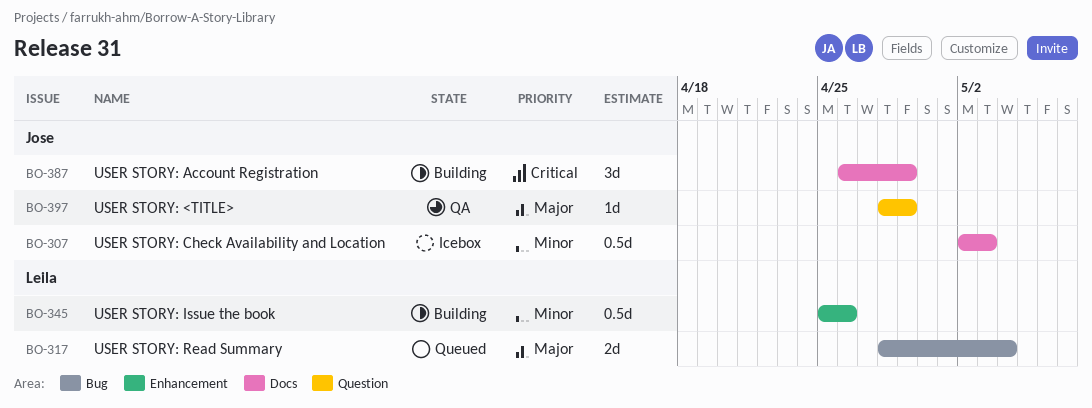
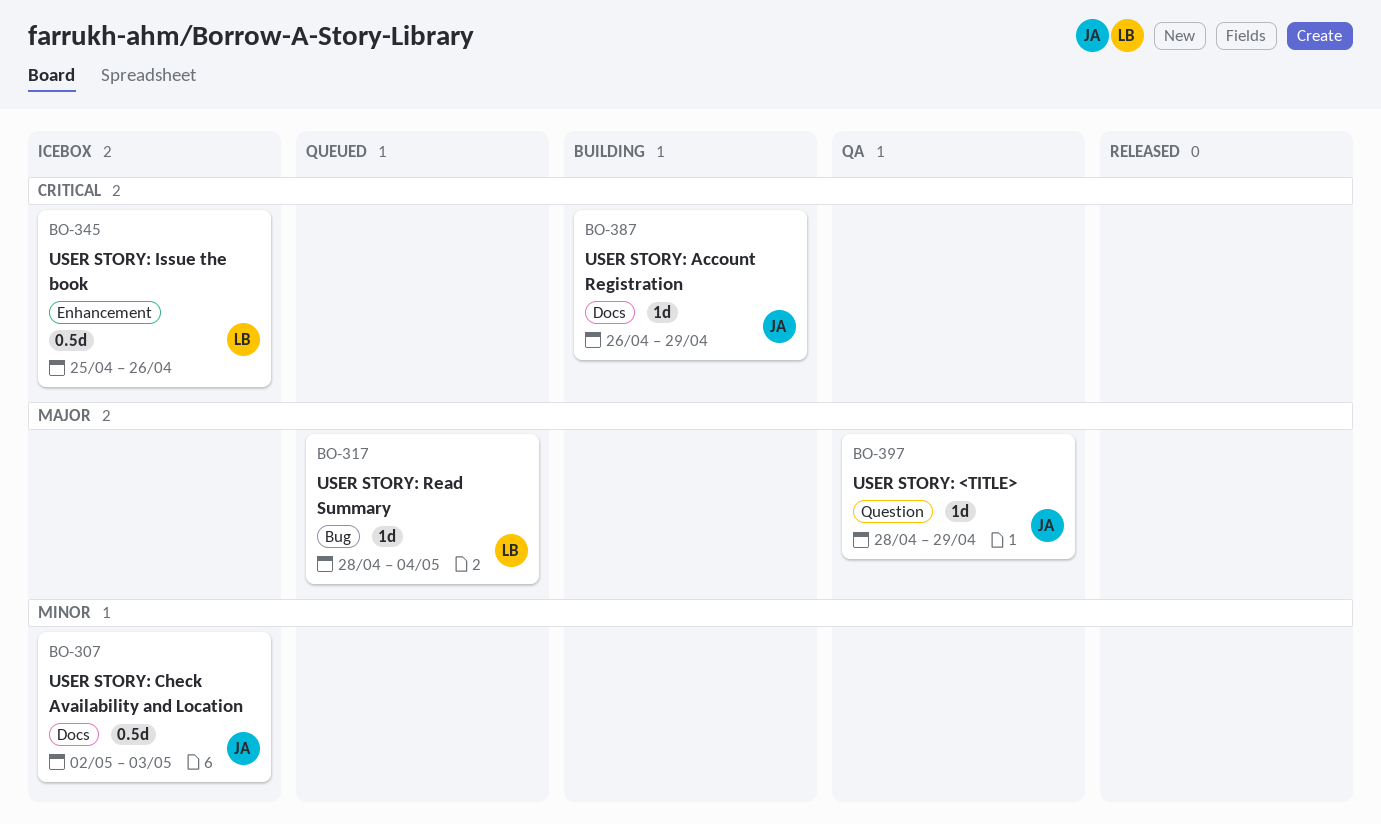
BO-317, estimate: 2d -> 1d
BO-345, status: Building -> Icebox
BO-345, priority: Minor -> Critical
BO-387, estimate: 3d -> 1d

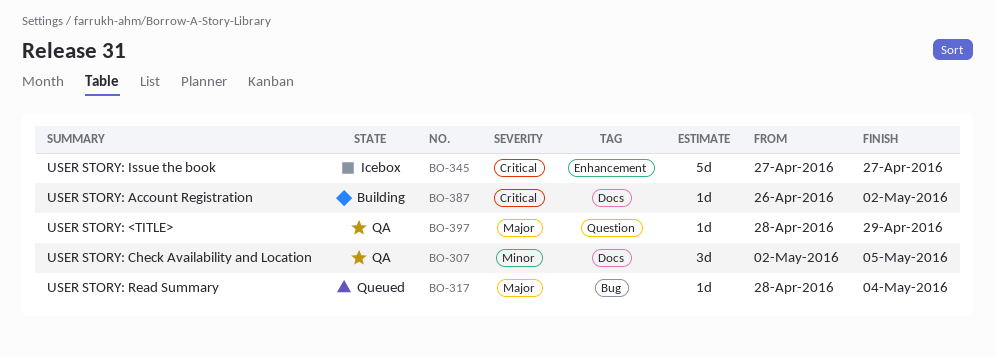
BO-307, status: Icebox -> QA
BO-307, estimate: 0.5d -> 3d
BO-307, due: May 3 -> May 5
BO-345, estimate: 0.5d -> 5d
BO-345, start: Apr 25 -> Apr 27
BO-345, due: Apr 26 -> Apr 27
BO-387, due: Apr 29 -> May 2

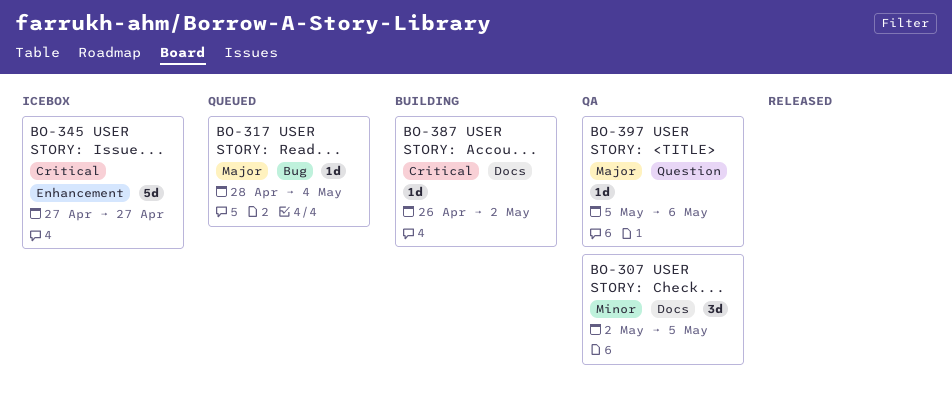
BO-397, start: Apr 28 -> May 5
BO-397, due: Apr 29 -> May 6

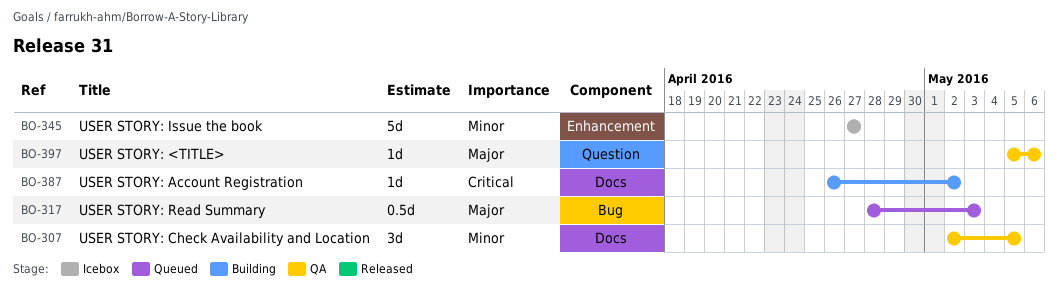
BO-317, estimate: 1d -> 0.5d
BO-317, due: May 4 -> May 3
BO-345, priority: Critical -> Minor

